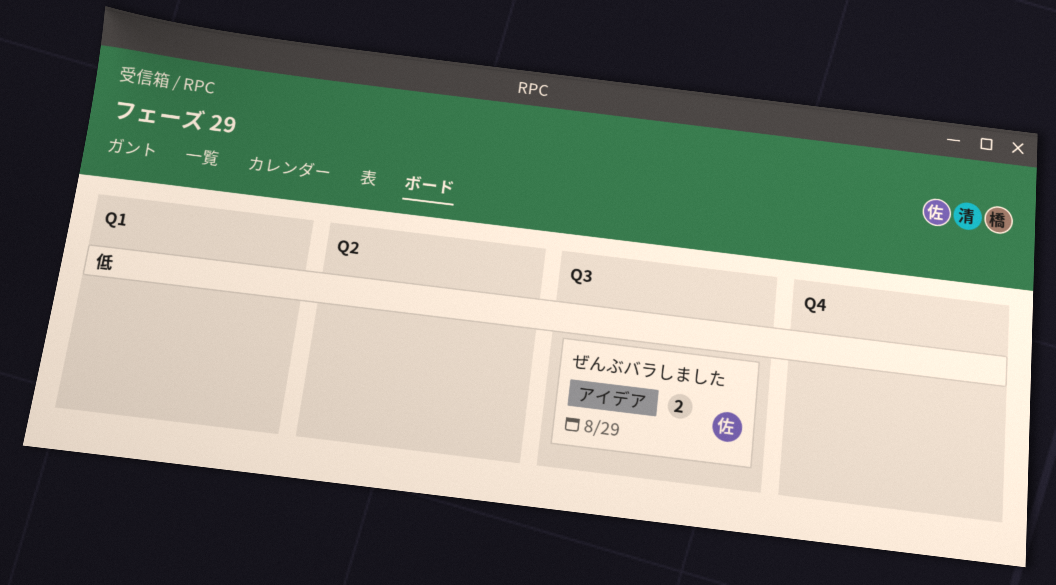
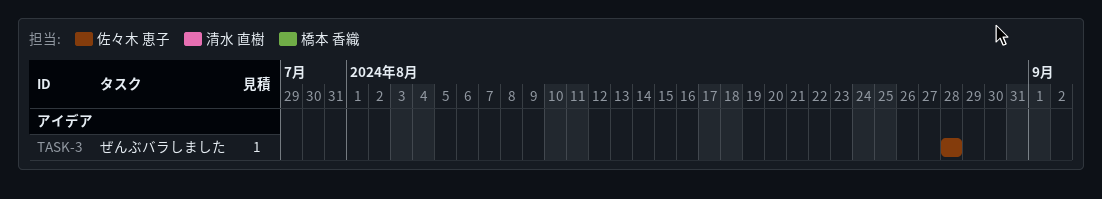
ぜんぶバラしました, estimate: 2 -> 1
ぜんぶバラしました, due: Aug 29 -> Aug 28

